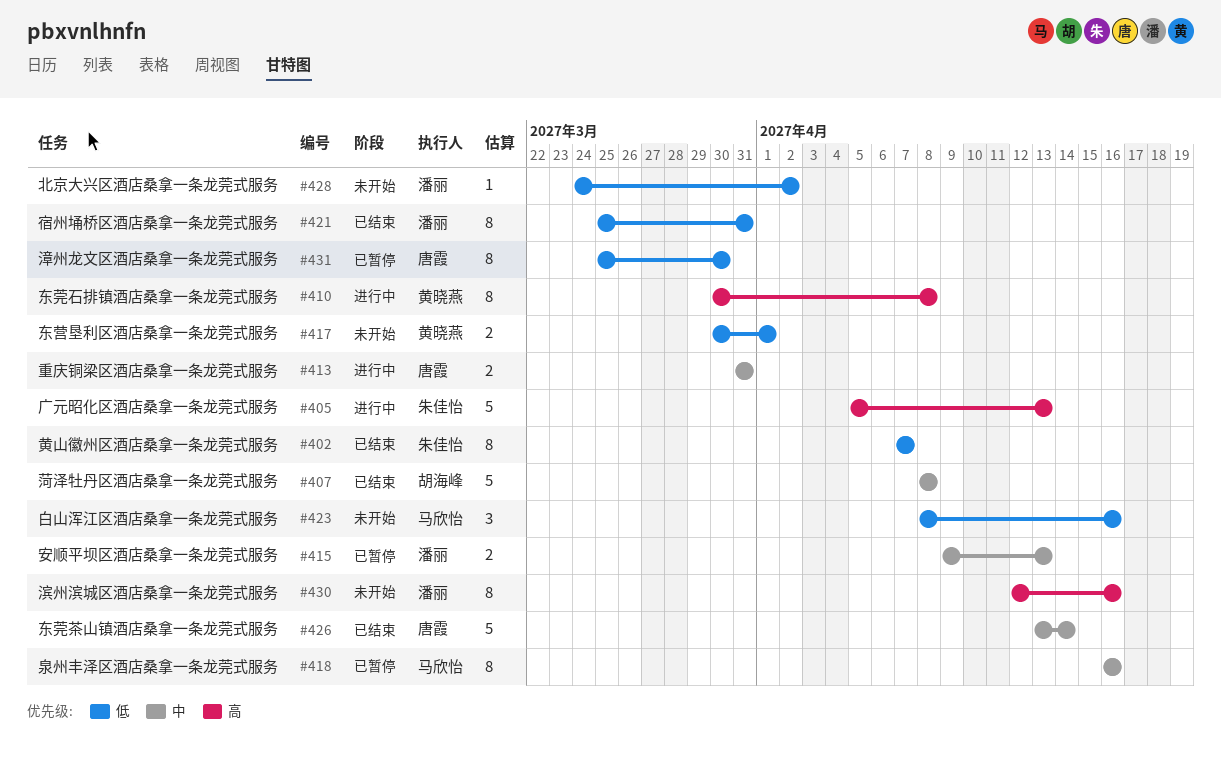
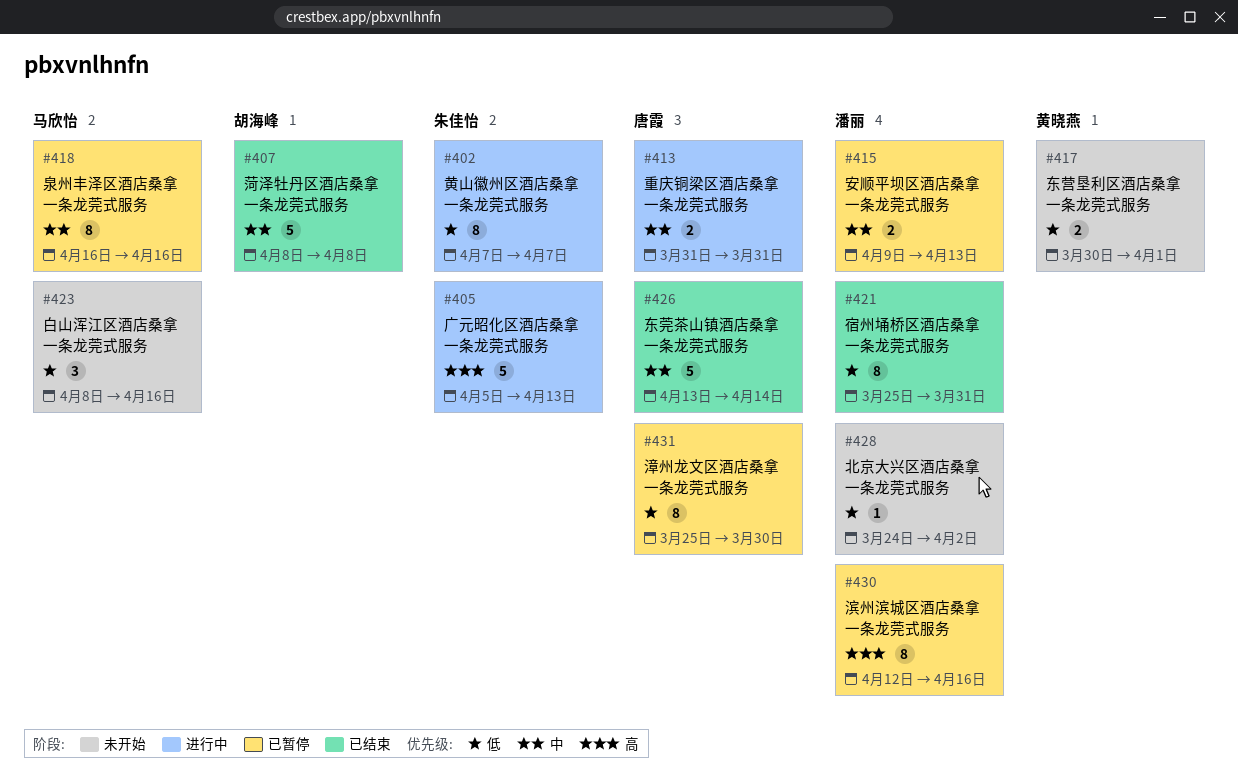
#402, status: 已结束 -> 进行中
#410: present -> none
#430, status: 未开始 -> 已暂停

